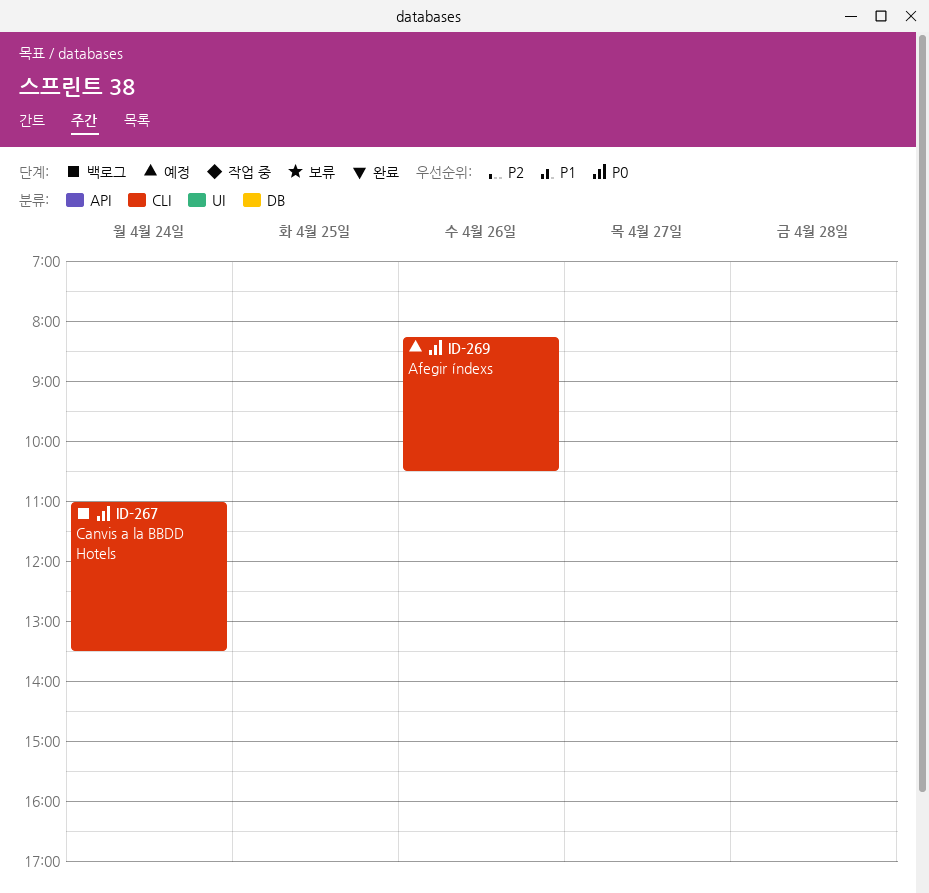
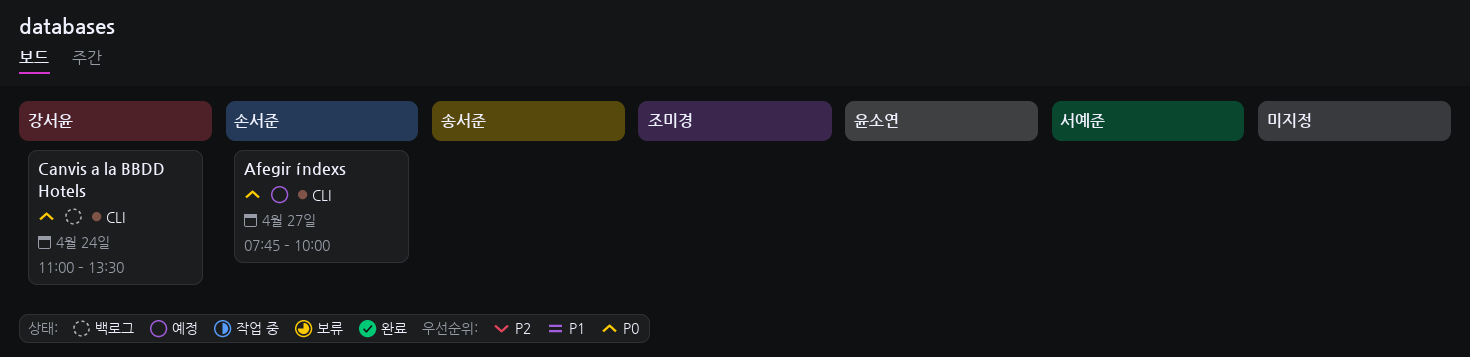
Afegir índexs, day: Apr 26 -> Apr 27
Afegir índexs, begins: 08:15 -> 07:45
Afegir índexs, ends: 10:30 -> 10:00

